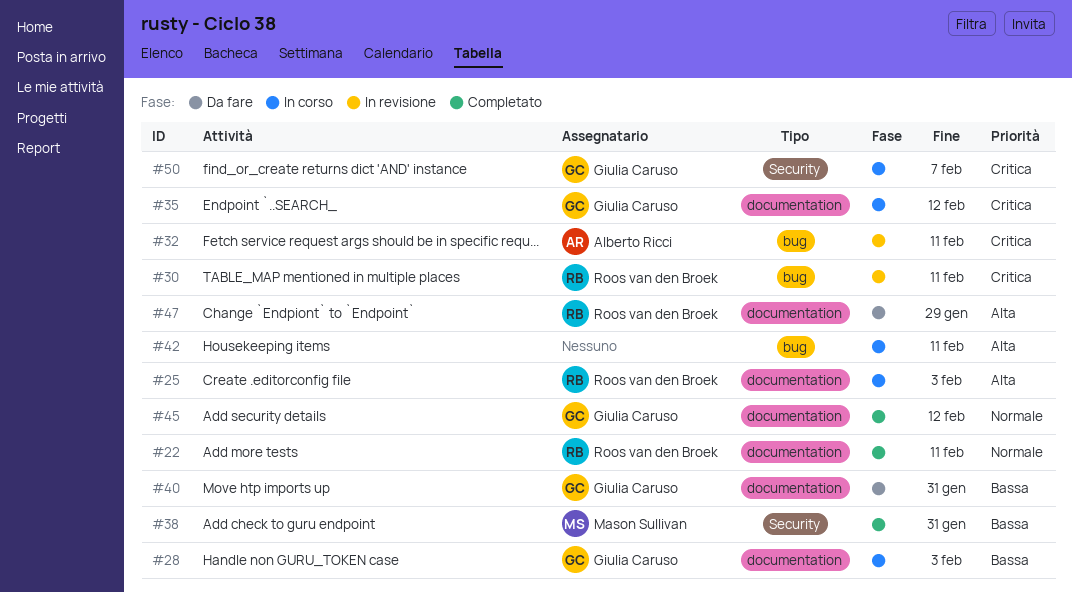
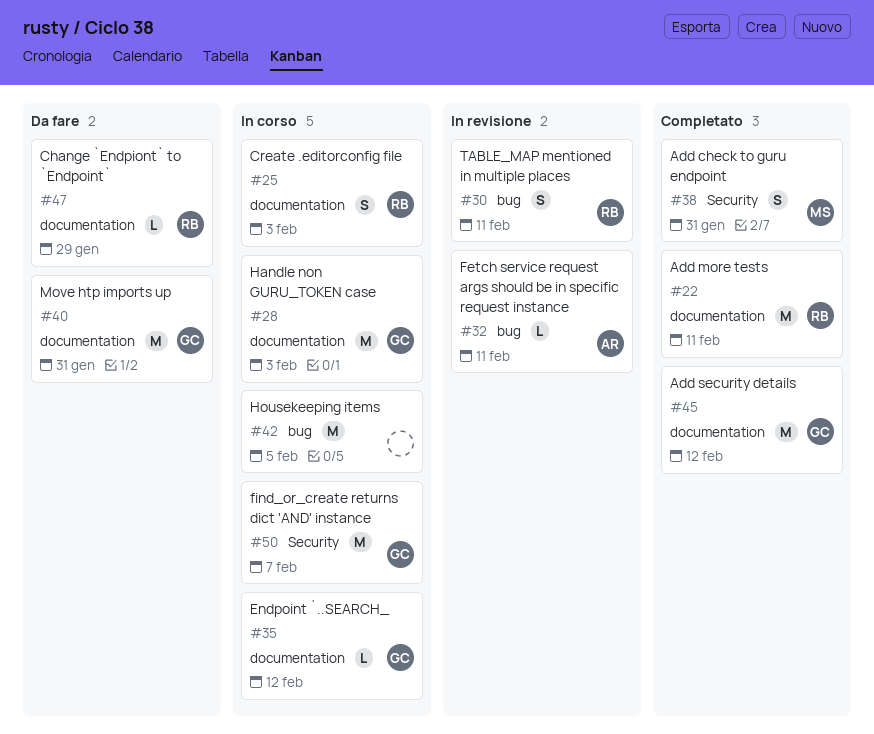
#42, due: Feb 11 -> Feb 5

